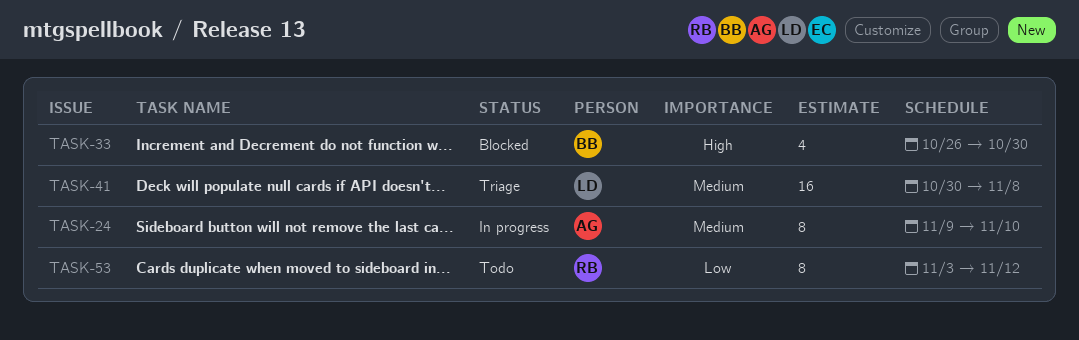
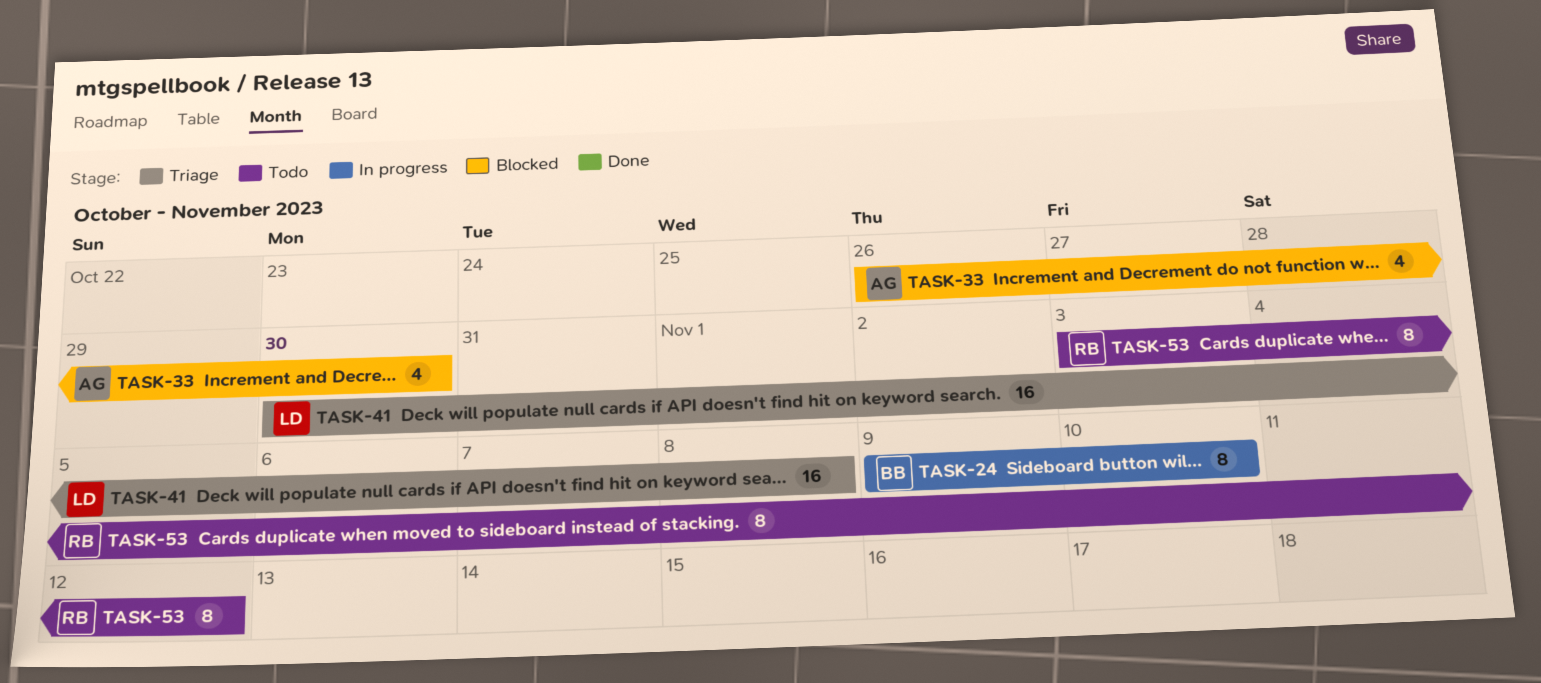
TASK-24, owner: AG -> BB
TASK-33, owner: BB -> AG

